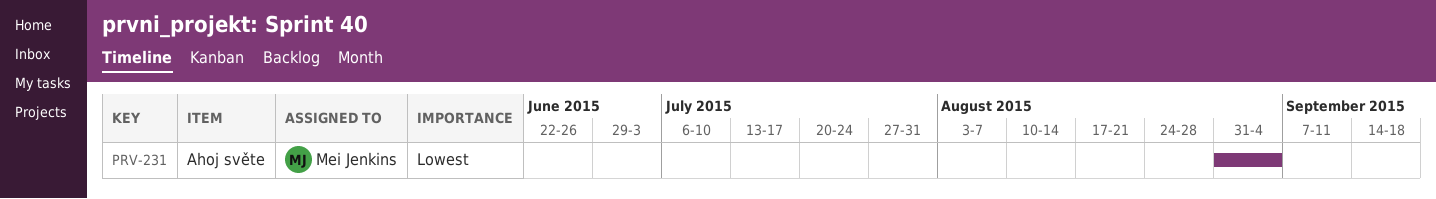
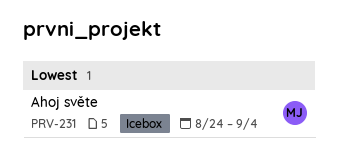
PRV-231, start: Aug 31 -> Aug 24

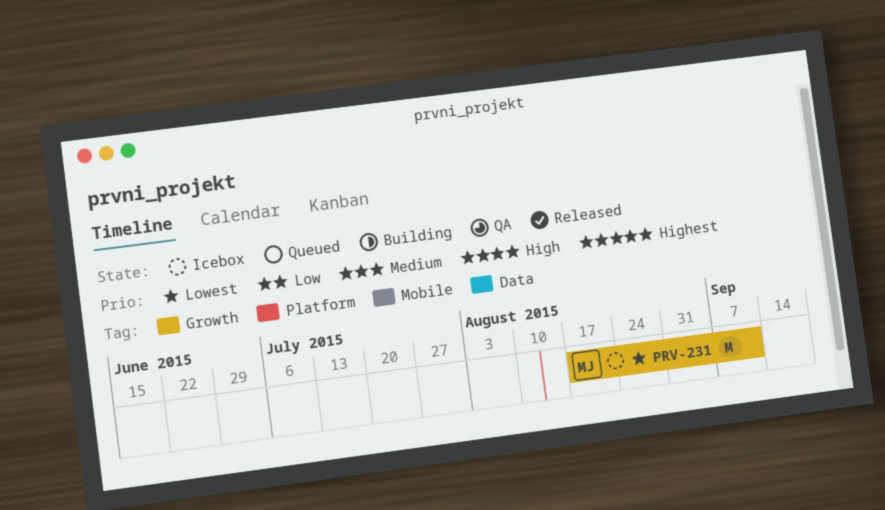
PRV-231, start: Aug 24 -> Aug 17
PRV-231, due: Sep 4 -> Sep 11

